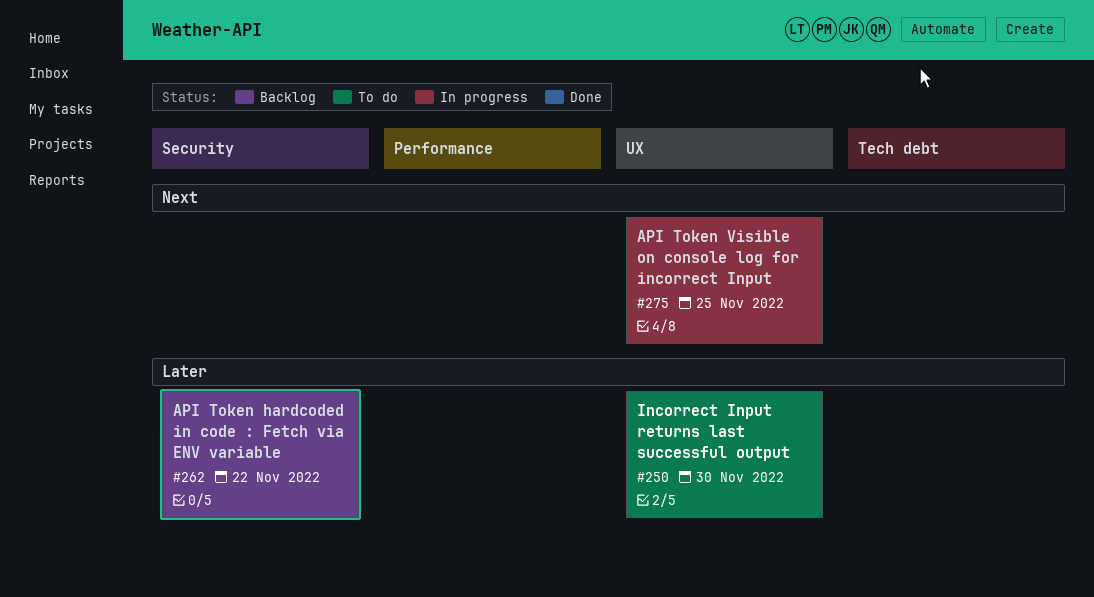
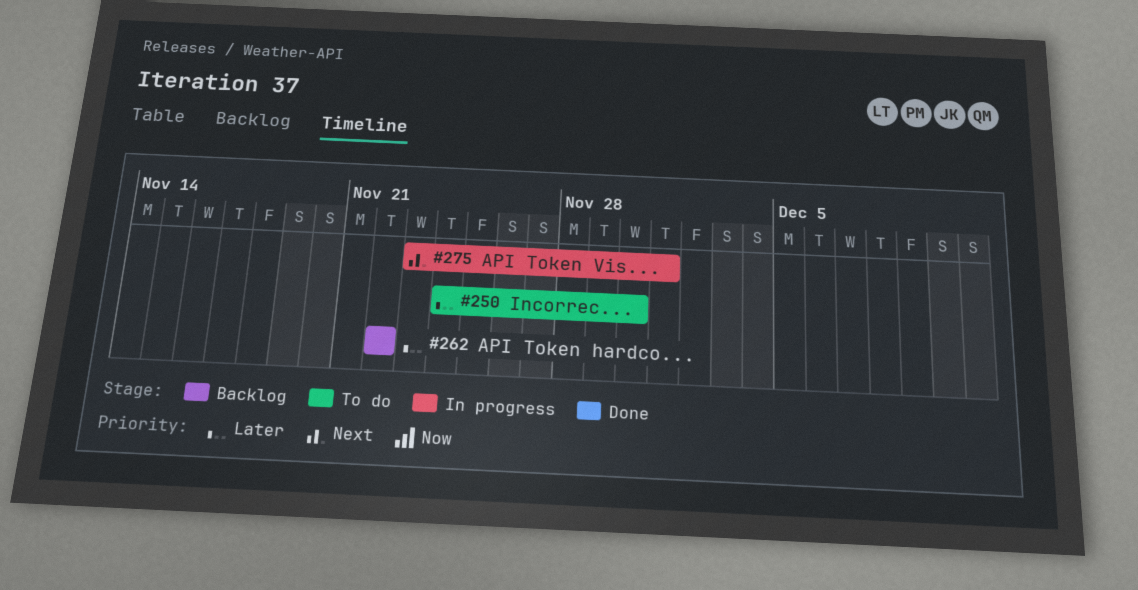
#275, due: Nov 25 -> Dec 1

